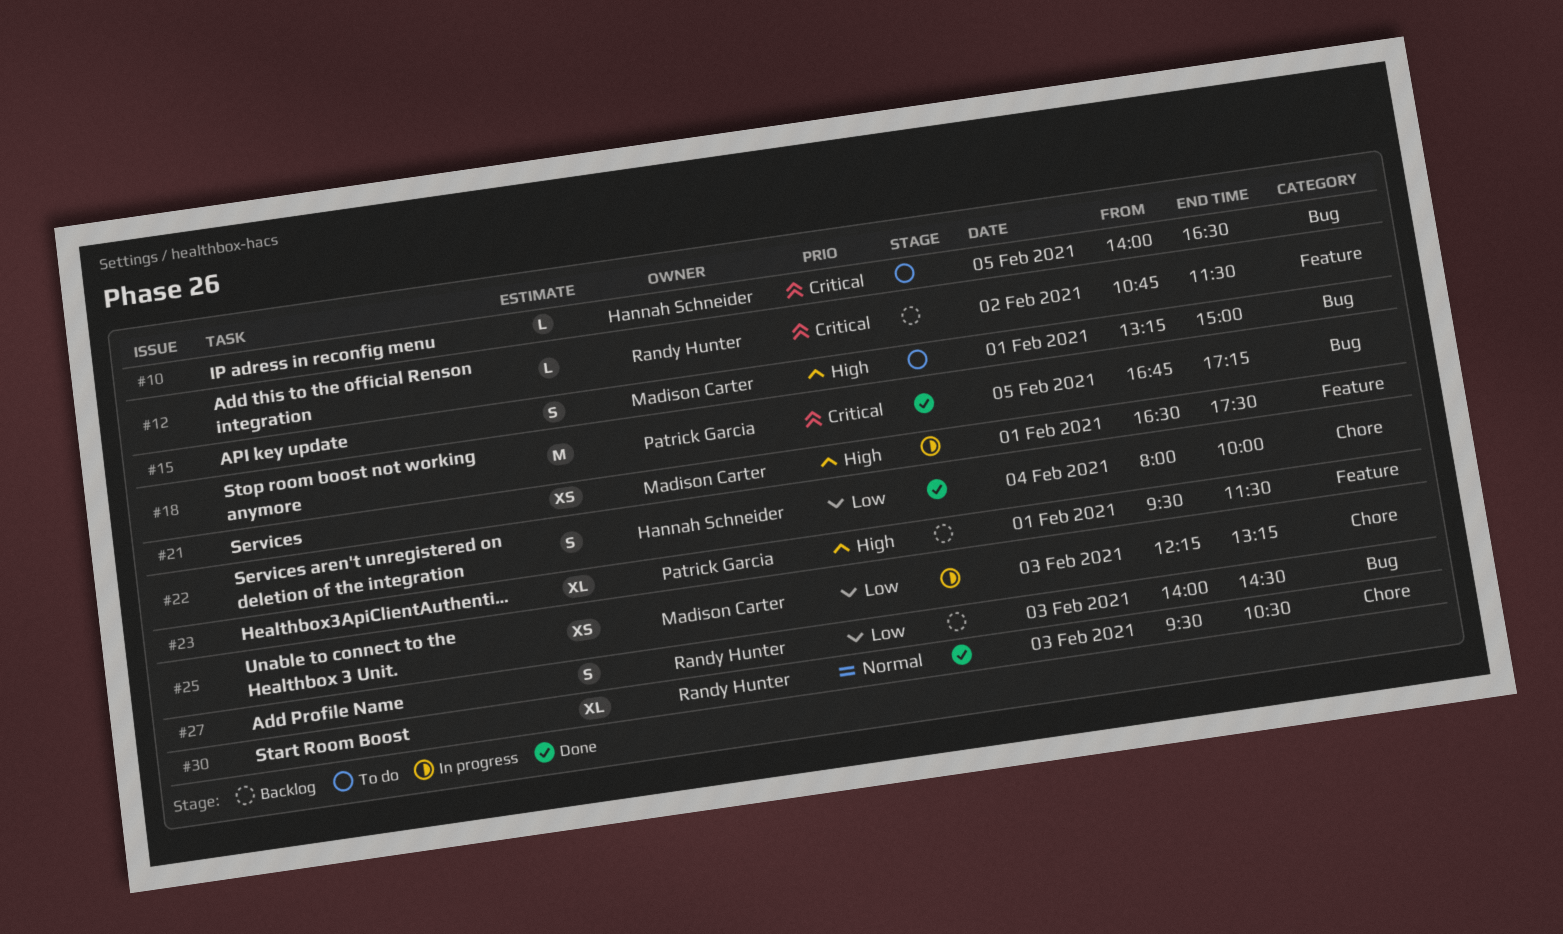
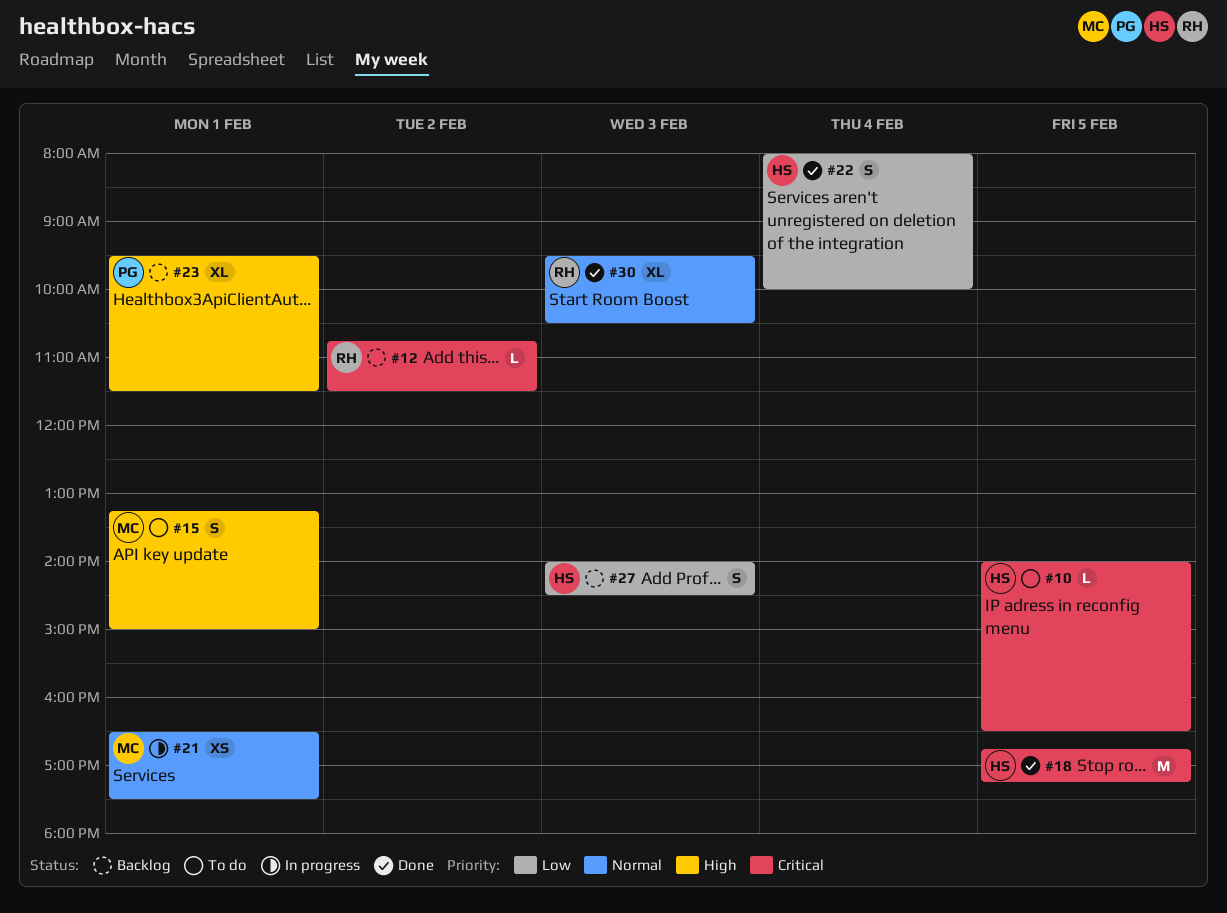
#18, owner: Patrick Garcia -> Hannah Schneider
#21, priority: High -> Normal
#25: present -> none
#27, owner: Randy Hunter -> Hannah Schneider

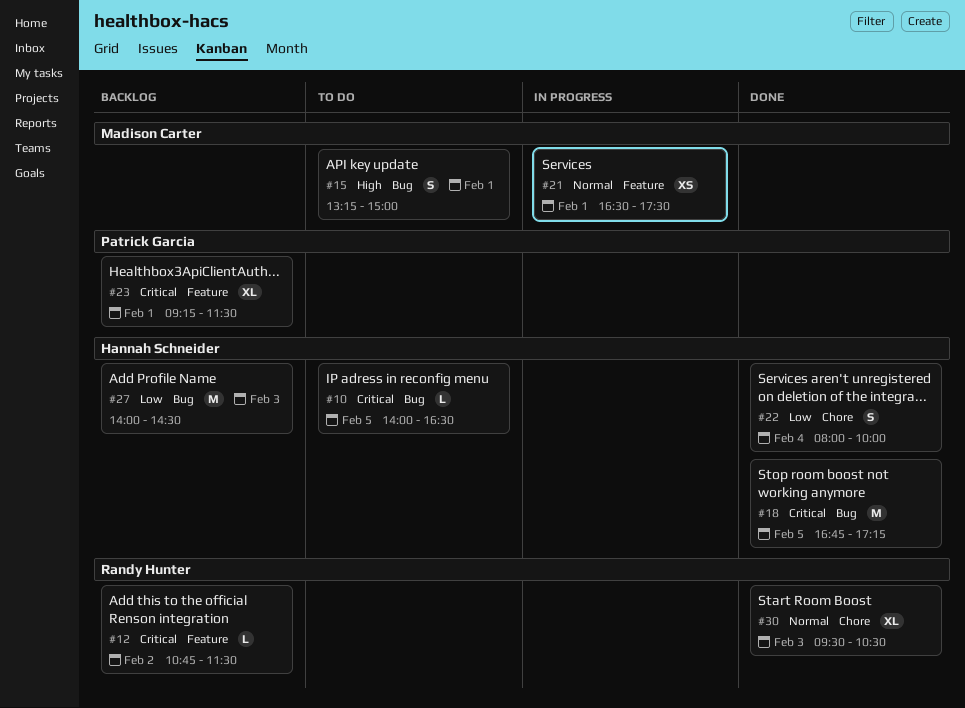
#23, priority: High -> Critical
#23, begins: 09:30 -> 09:15
#27, estimate: S -> M

